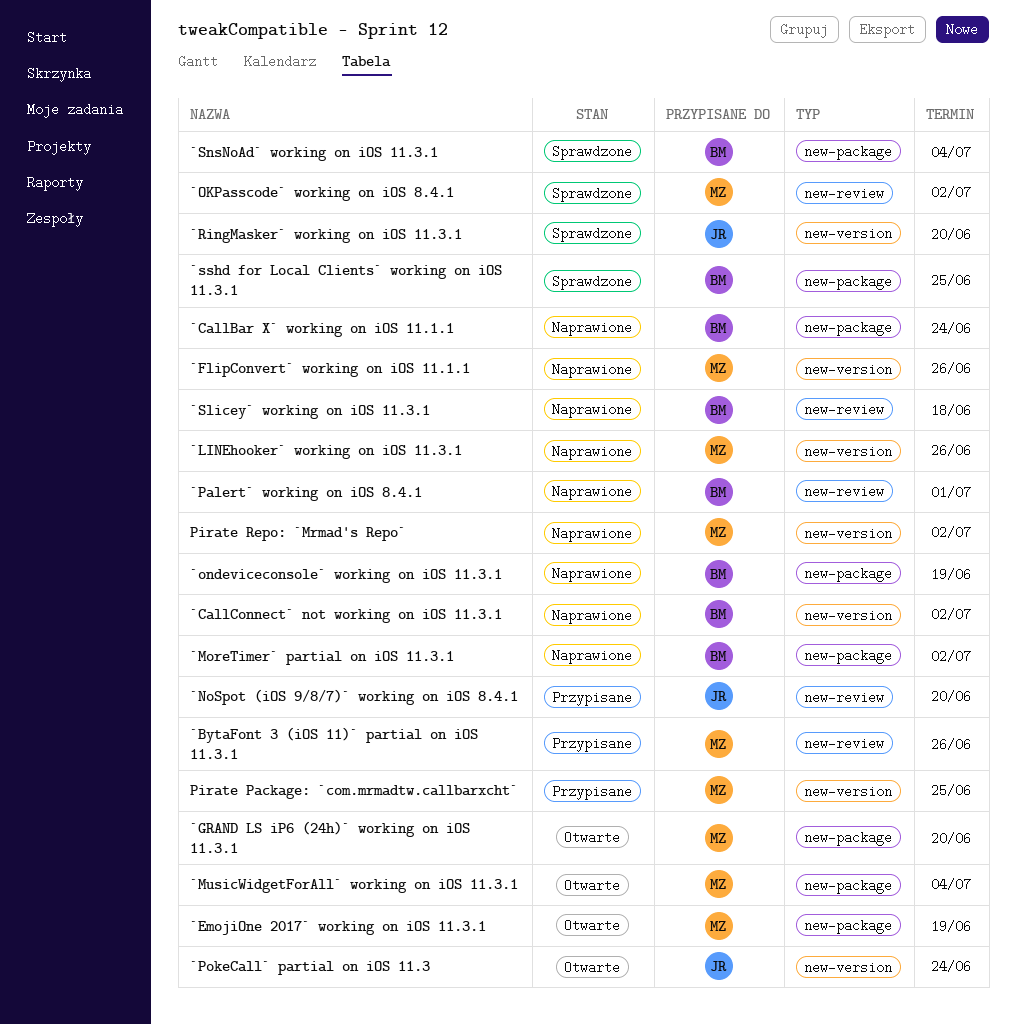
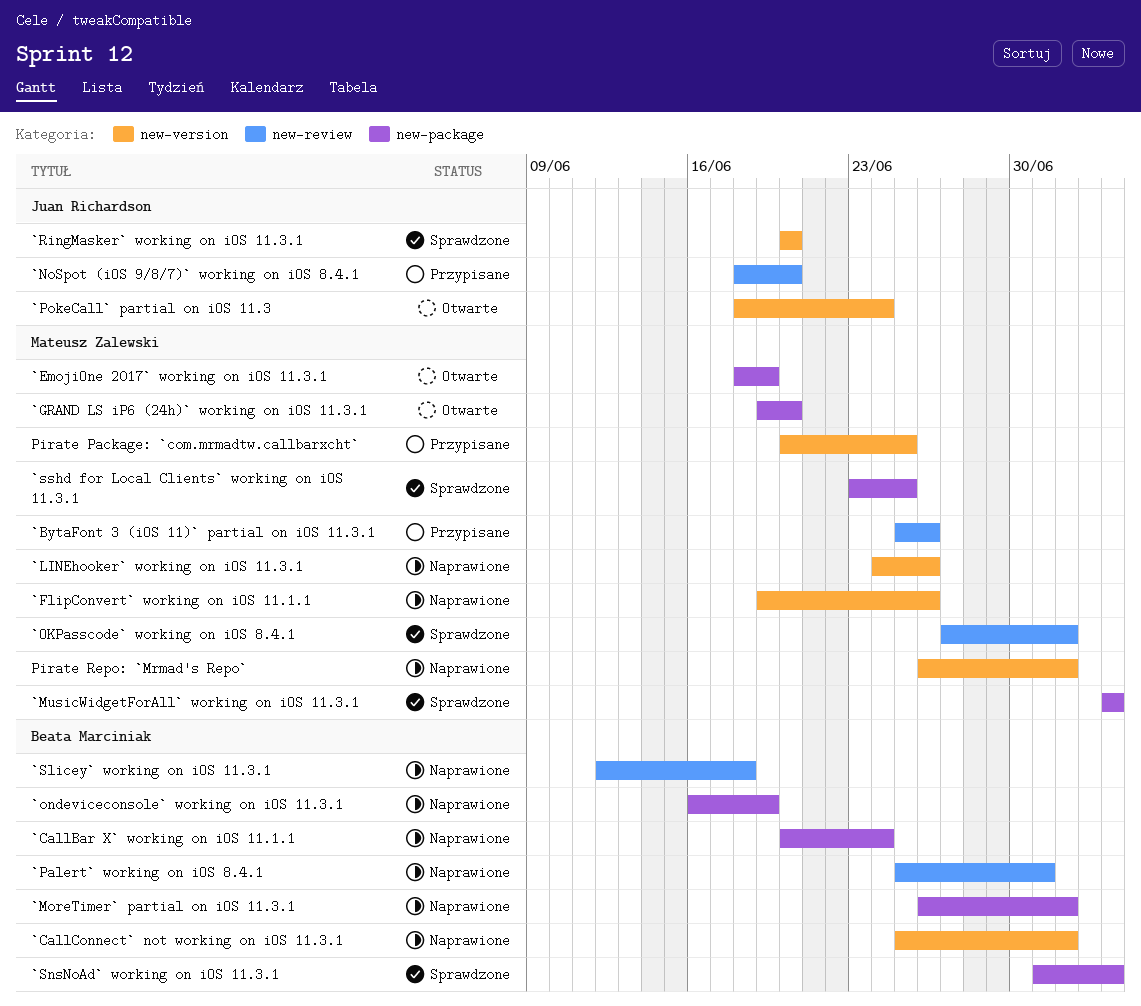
`MusicWidgetForAll` working on iOS 11.3.1, status: Otwarte -> Sprawdzone
`sshd for Local Clients` working on iOS 11.3.1, owner: Beata Marciniak -> Mateusz Zalewski

